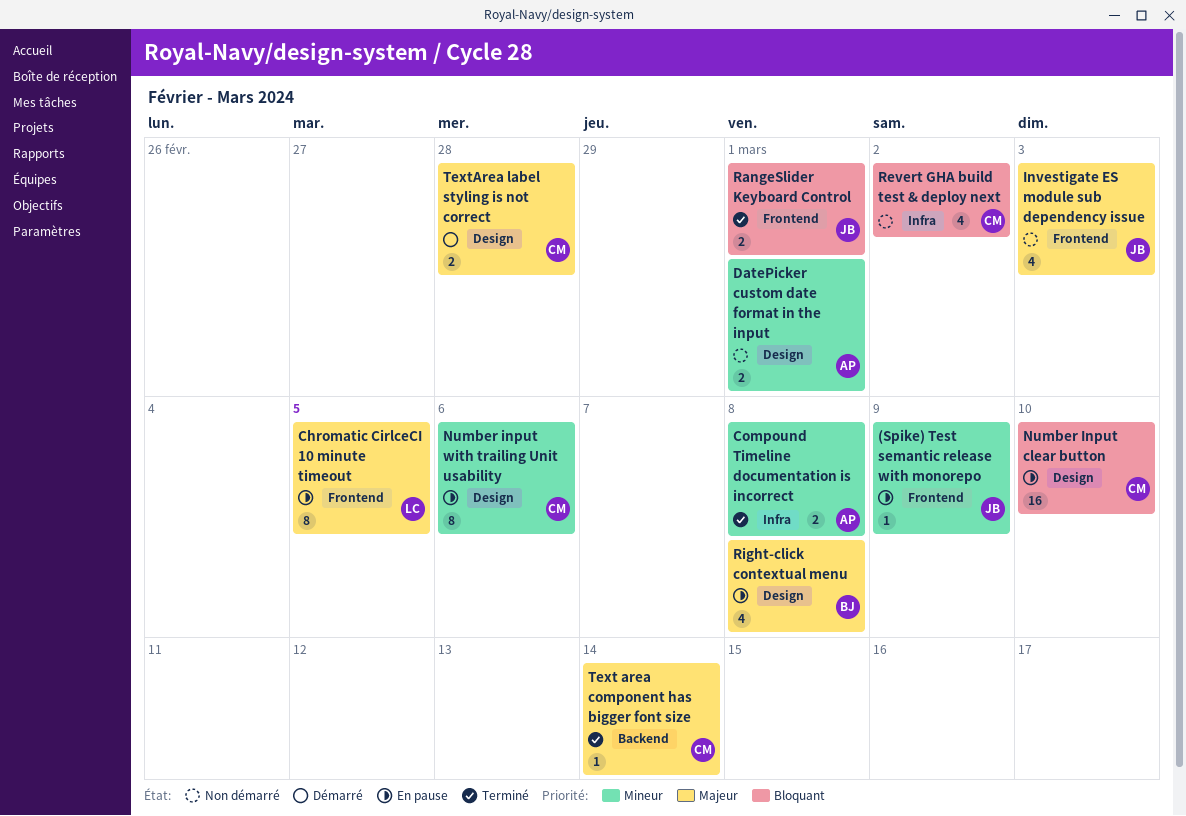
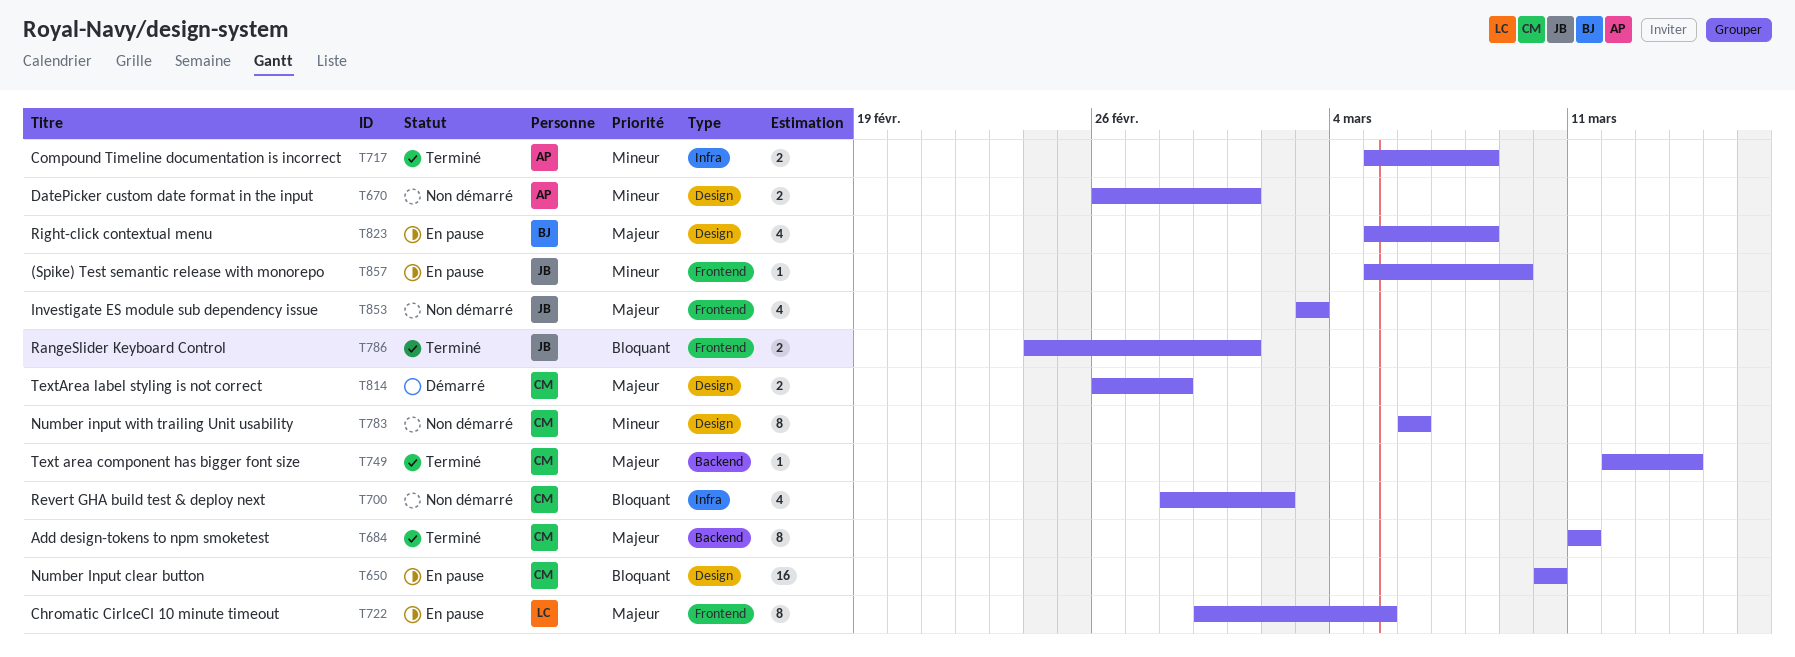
Add design-tokens to npm smoketest: none -> present
Number input with trailing Unit usability, status: En pause -> Non démarré

